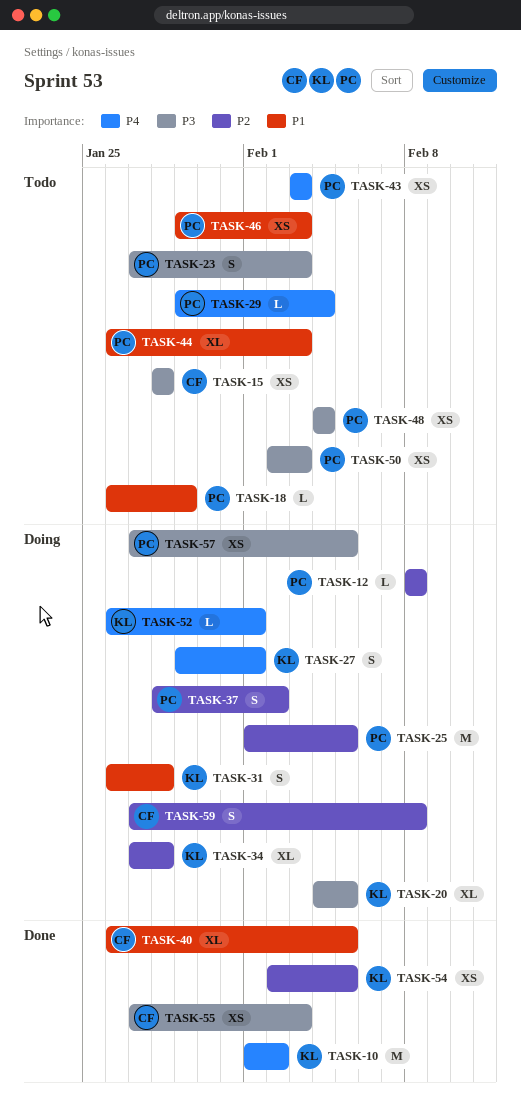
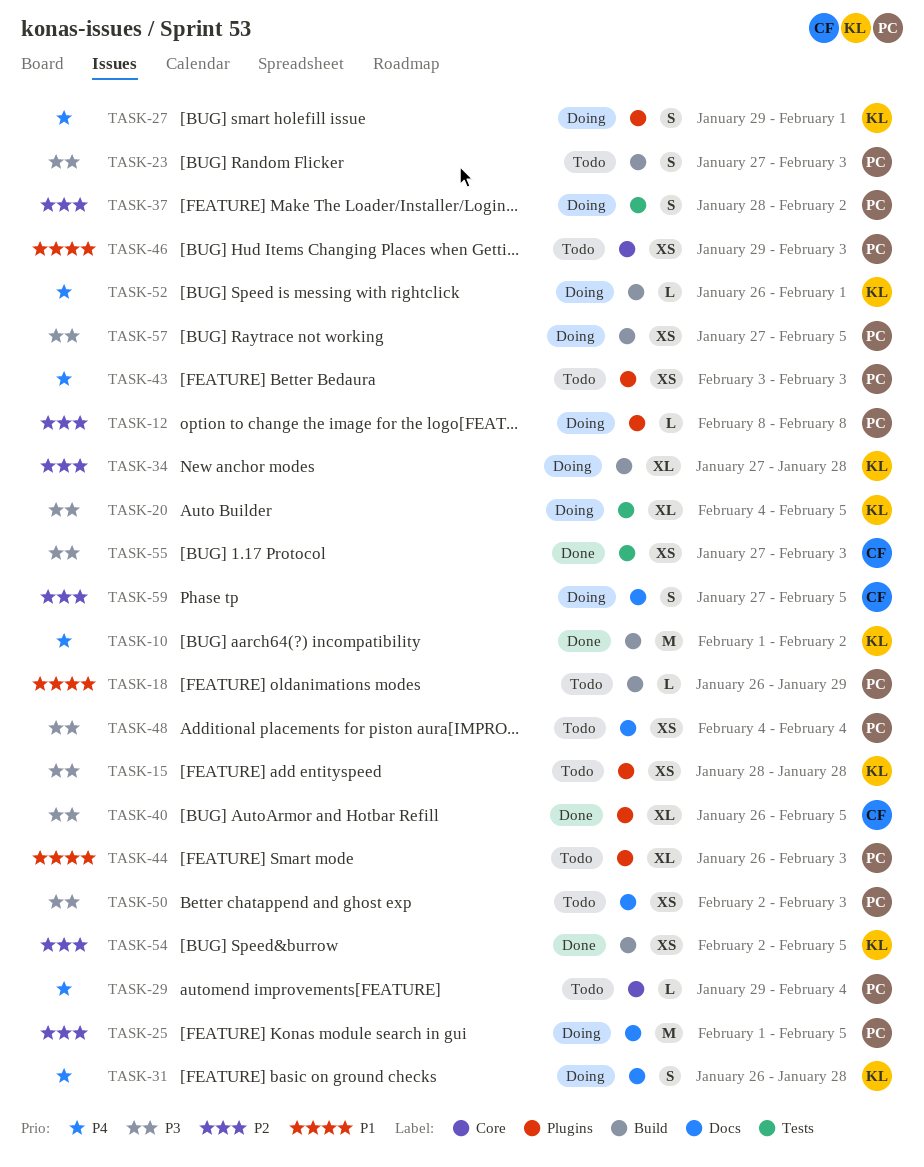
TASK-15, owner: CF -> KL
TASK-31, priority: P1 -> P4
TASK-40, priority: P1 -> P3
TASK-59, due: Feb 8 -> Feb 5

